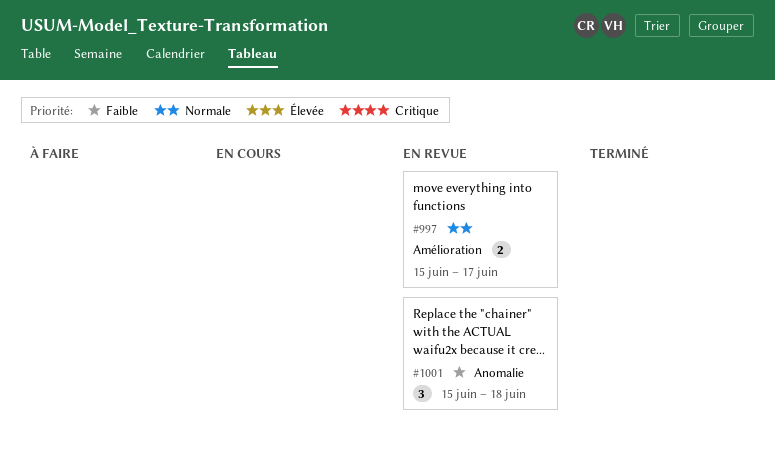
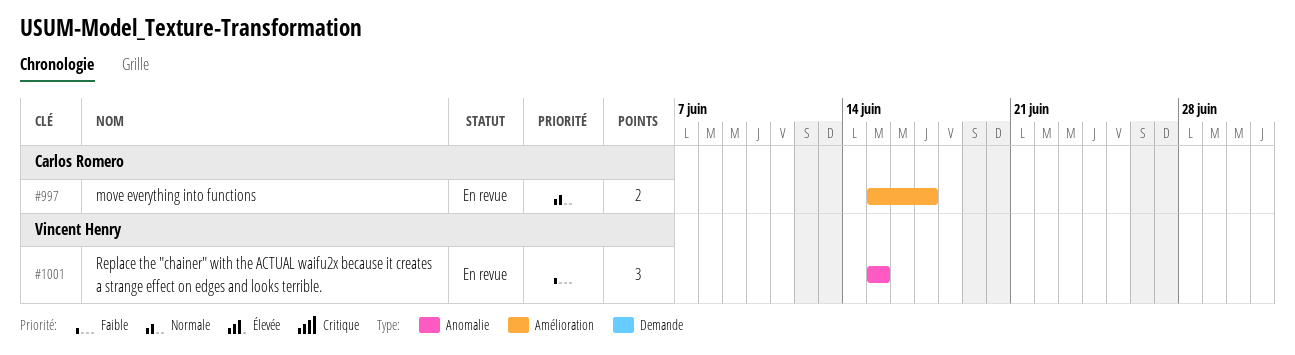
#1001, due: Jun 18 -> Jun 15

